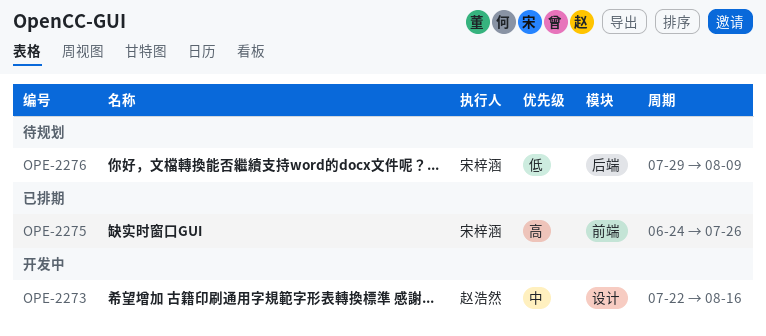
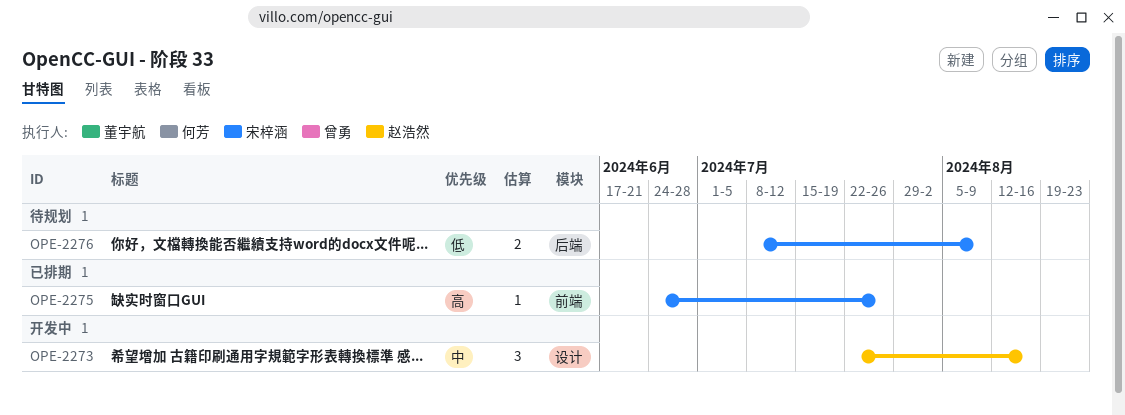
OPE-2276, start: Jul 29 -> Jul 8

